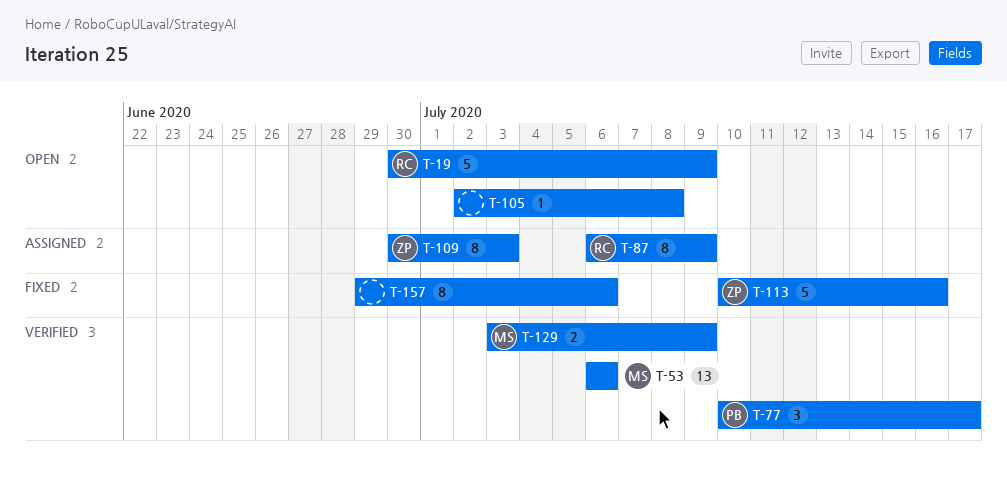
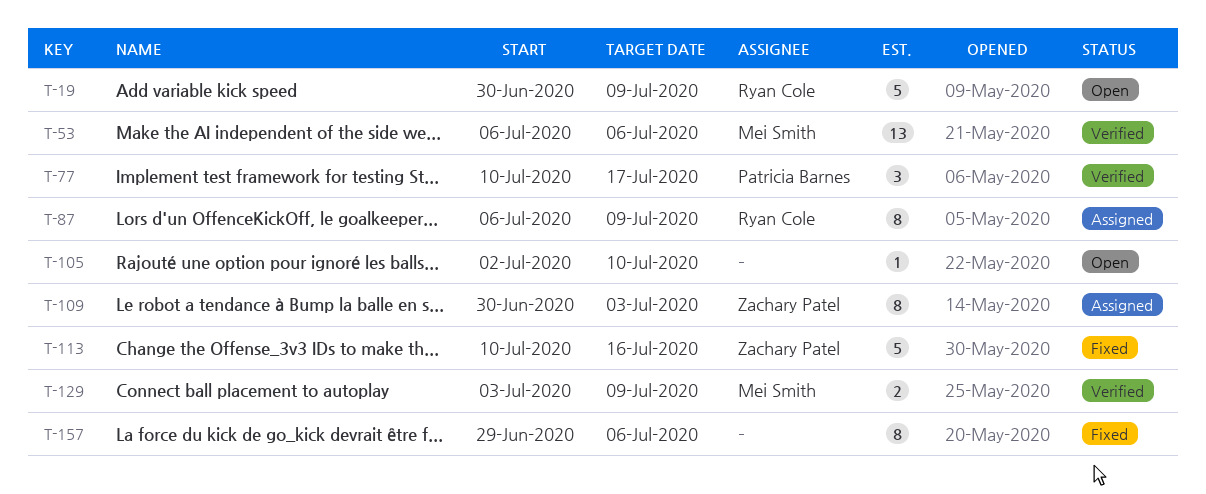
T-105, due: Jul 8 -> Jul 10

